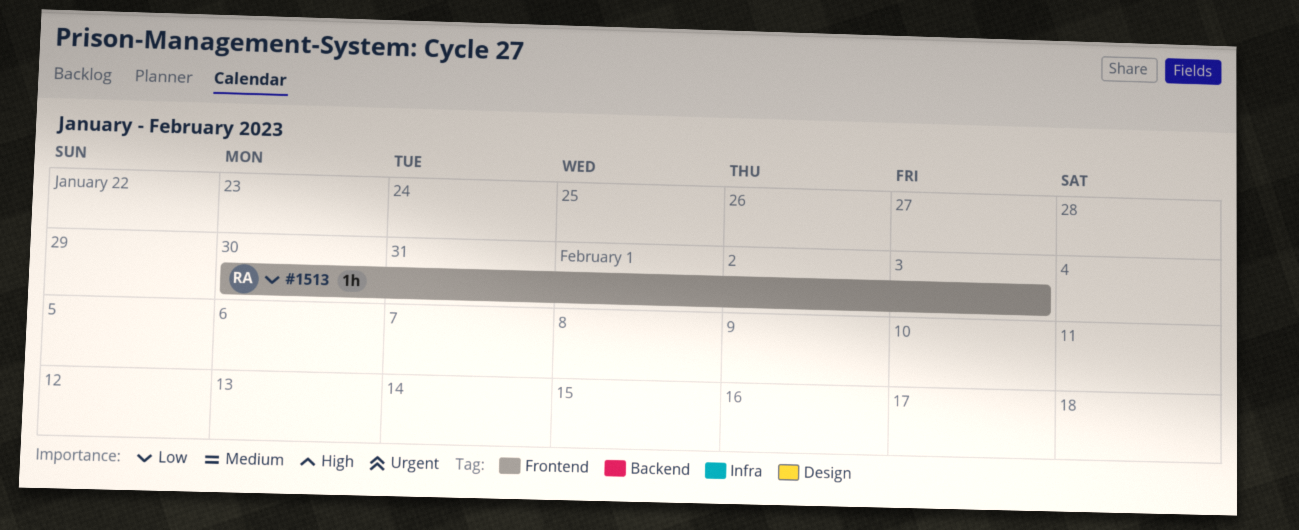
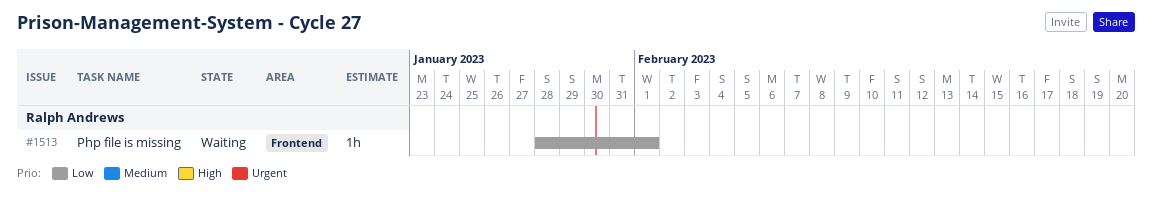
#1513, start: Jan 30 -> Jan 28
#1513, due: Feb 3 -> Feb 1

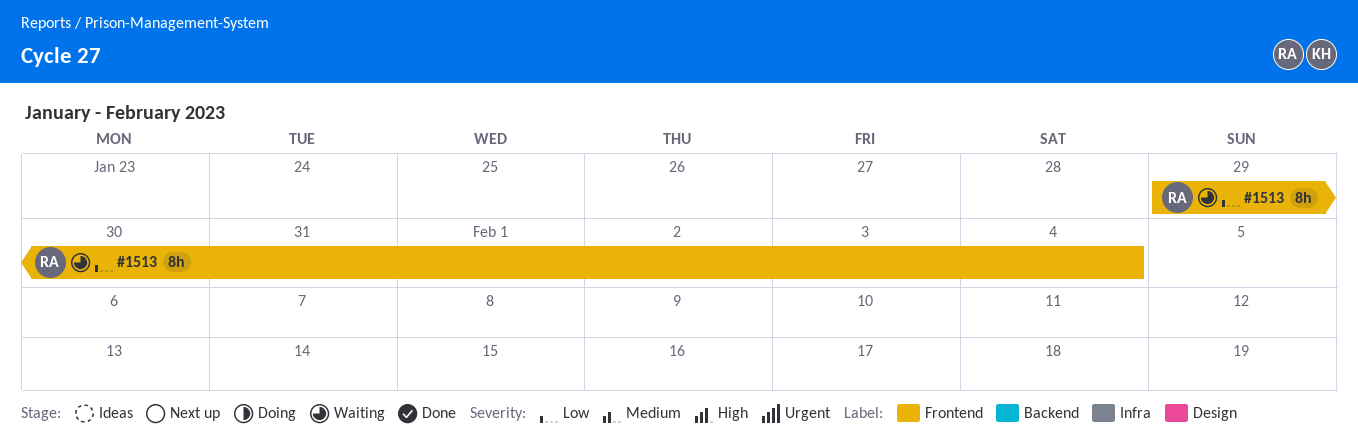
#1513, estimate: 1h -> 8h
#1513, start: Jan 28 -> Jan 29
#1513, due: Feb 1 -> Feb 4

